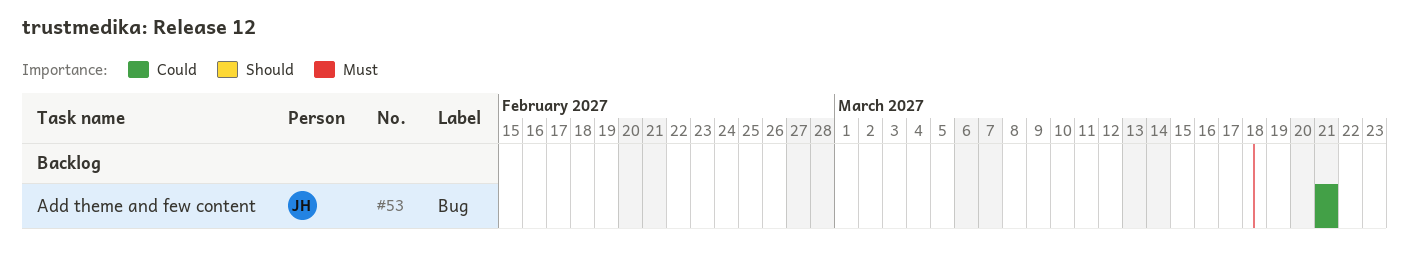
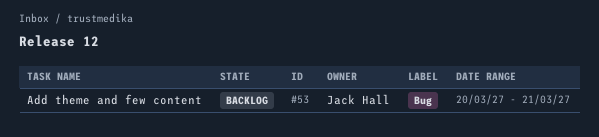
#53, start: Mar 21 -> Mar 20

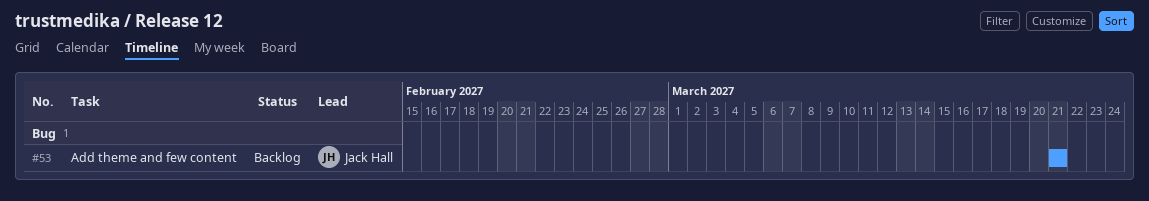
#53, start: Mar 20 -> Mar 21

